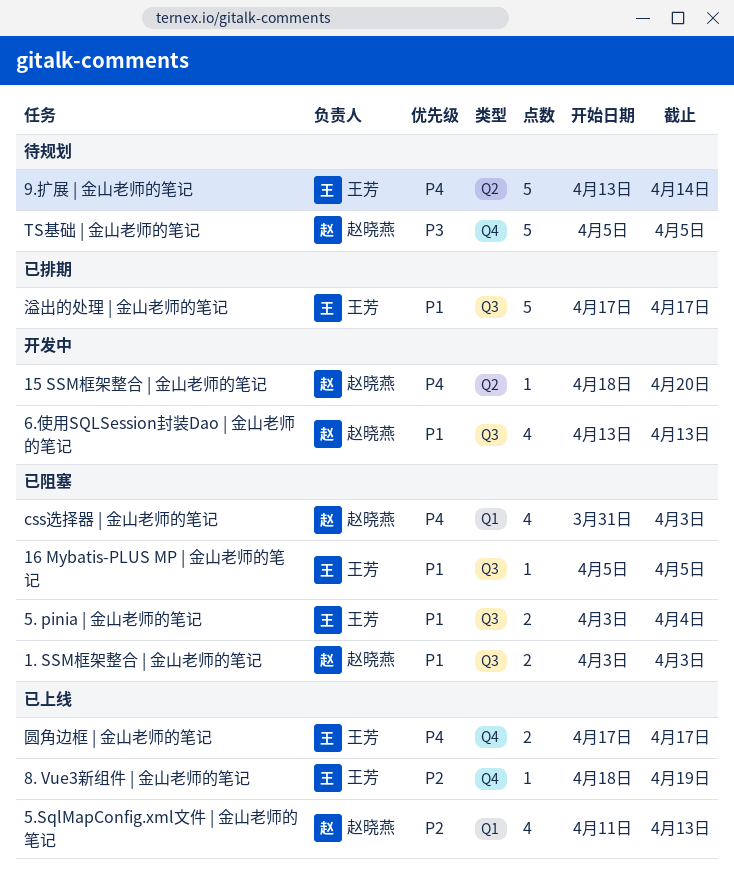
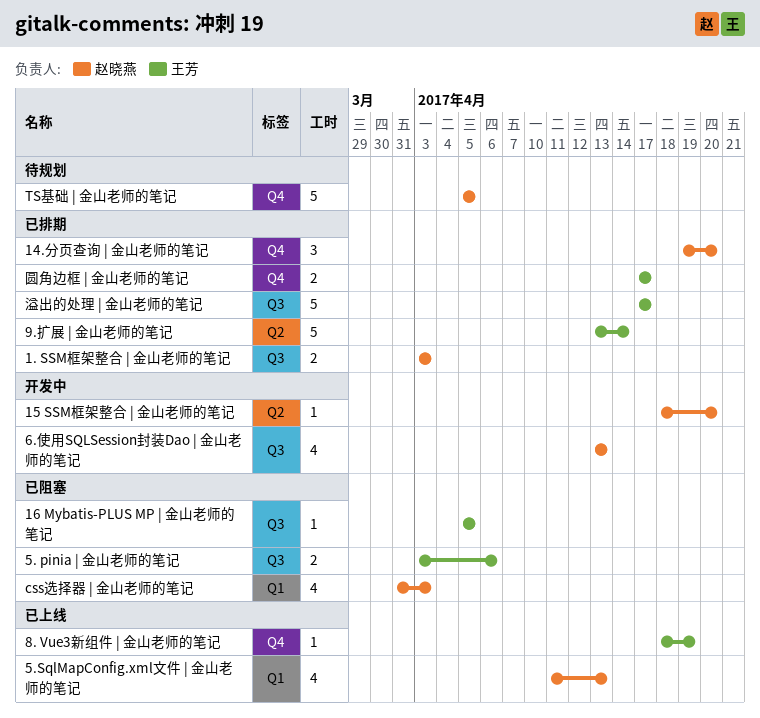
1. SSM框架整合 | 金山老师的笔记, status: 已阻塞 -> 已排期
14.分页查询 | 金山老师的笔记: none -> present
5. pinia | 金山老师的笔记, due: Apr 4 -> Apr 6
9.扩展 | 金山老师的笔记, status: 待规划 -> 已排期
圆角边框 | 金山老师的笔记, status: 已上线 -> 已排期

